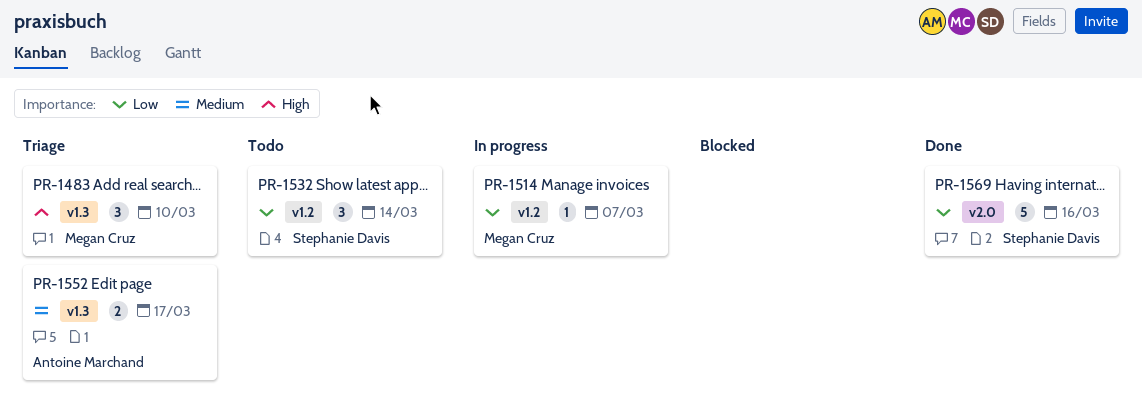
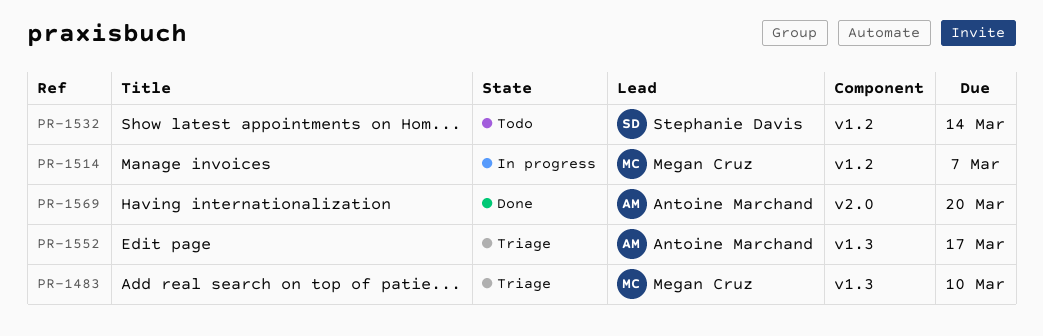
PR-1569, owner: Stephanie Davis -> Antoine Marchand
PR-1569, due: Mar 16 -> Mar 20

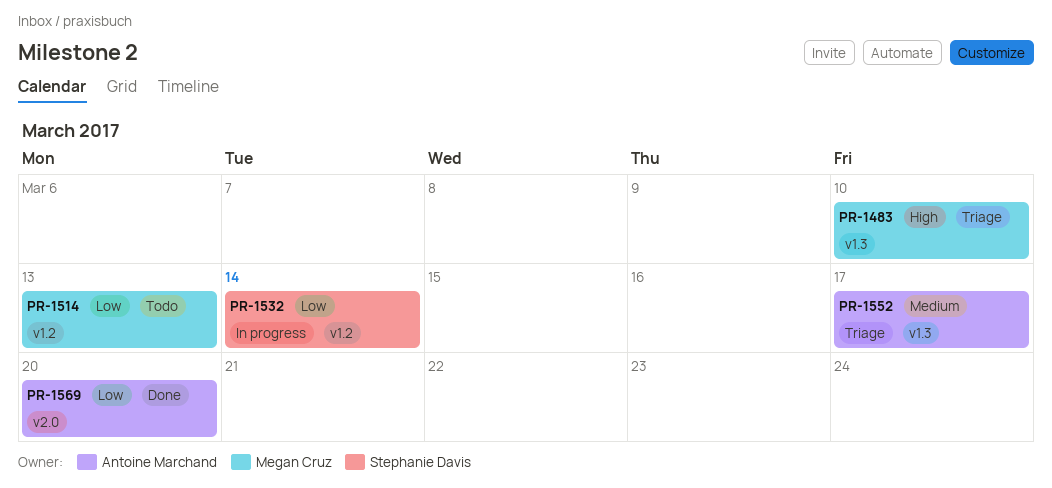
PR-1514, status: In progress -> Todo
PR-1514, due: Mar 7 -> Mar 13
PR-1532, status: Todo -> In progress

